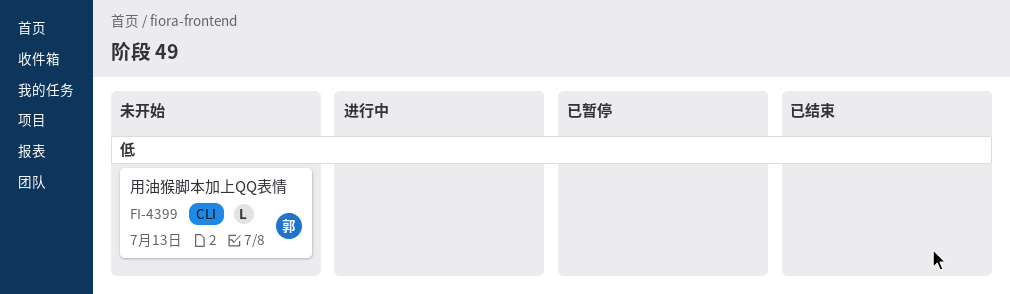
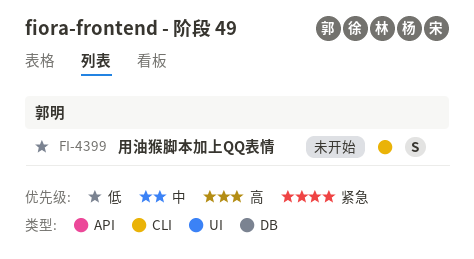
FI-4399, estimate: L -> S

